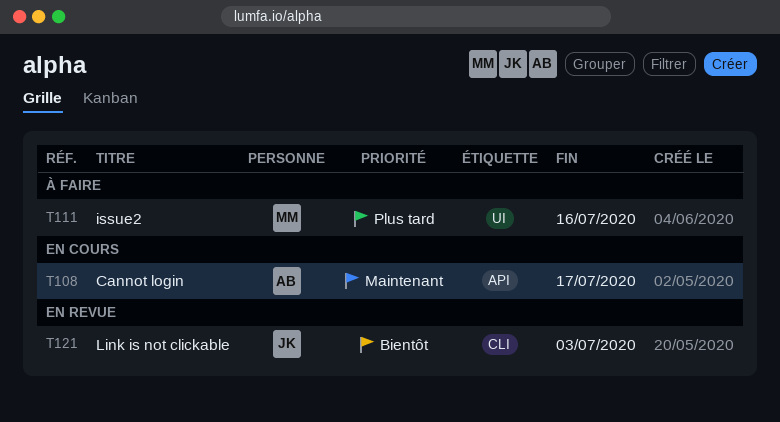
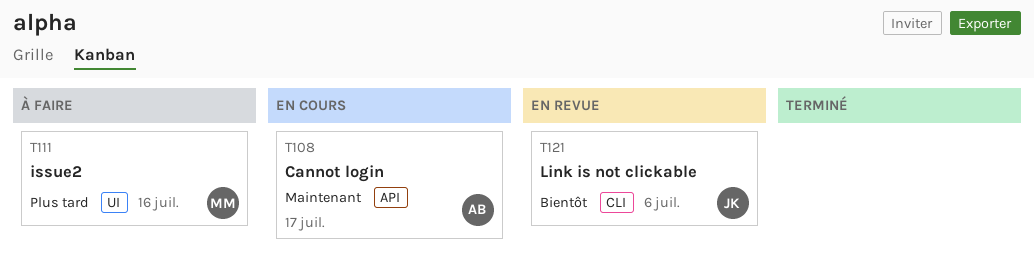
T121, due: Jul 3 -> Jul 6

